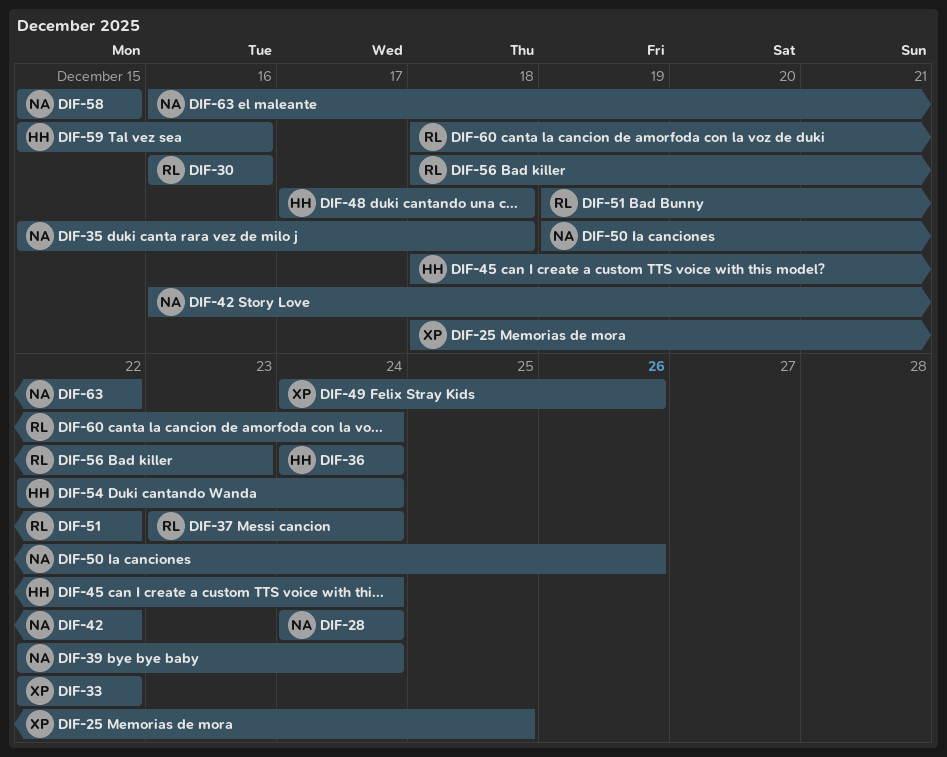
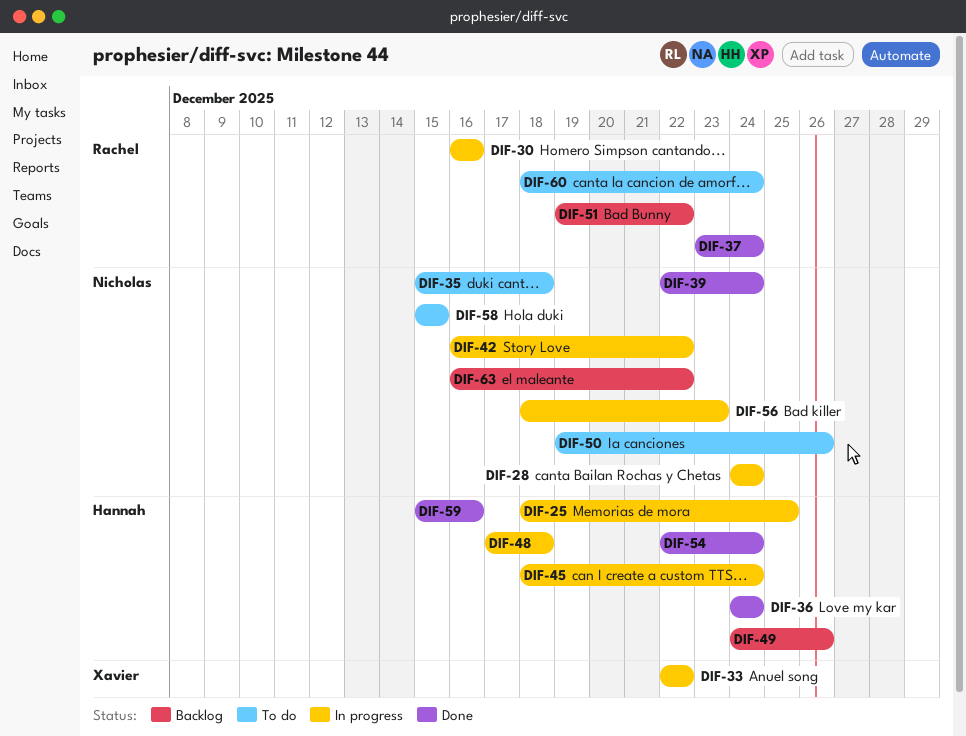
DIF-25, owner: Xavier -> Hannah
DIF-49, owner: Xavier -> Hannah
DIF-56, owner: Rachel -> Nicholas

